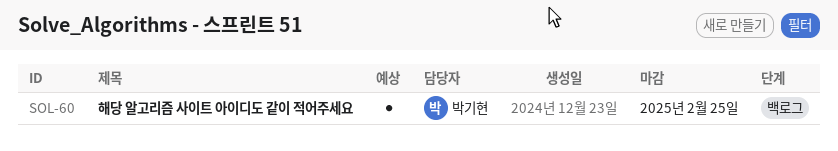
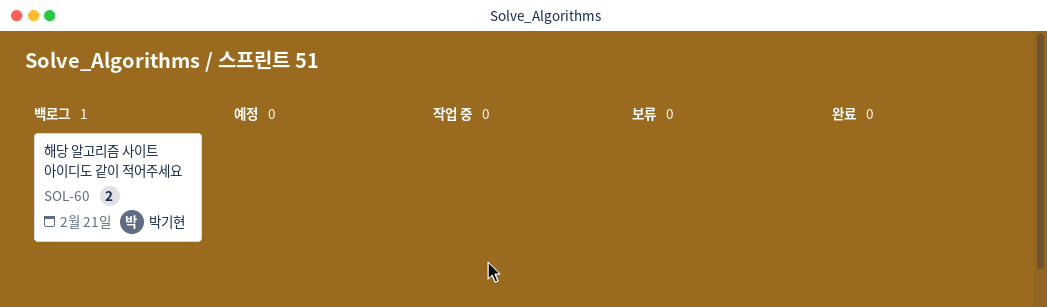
SOL-60, estimate: 1 -> 2
SOL-60, due: Feb 25 -> Feb 21

